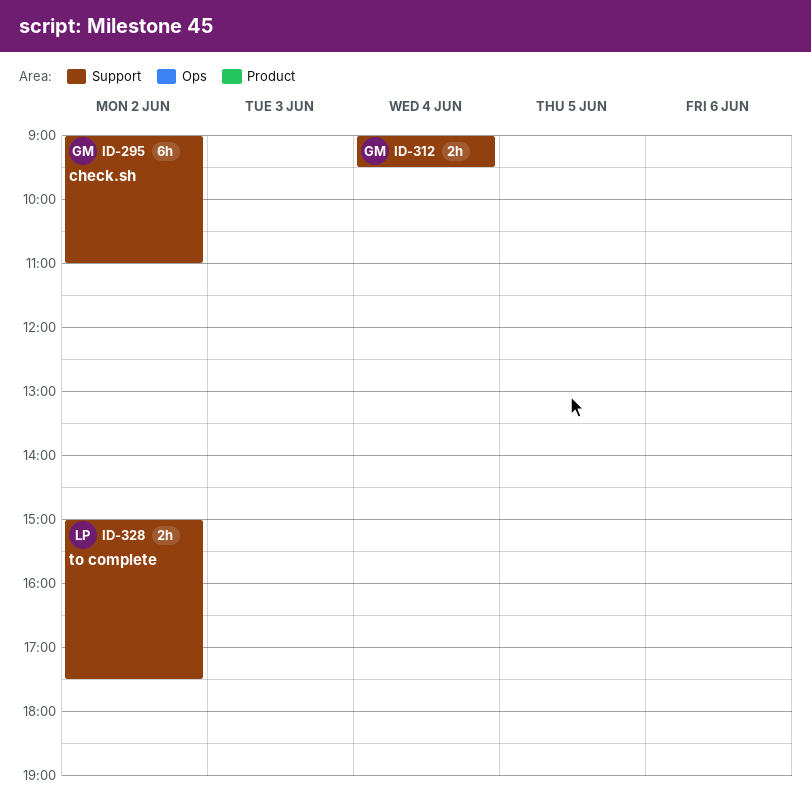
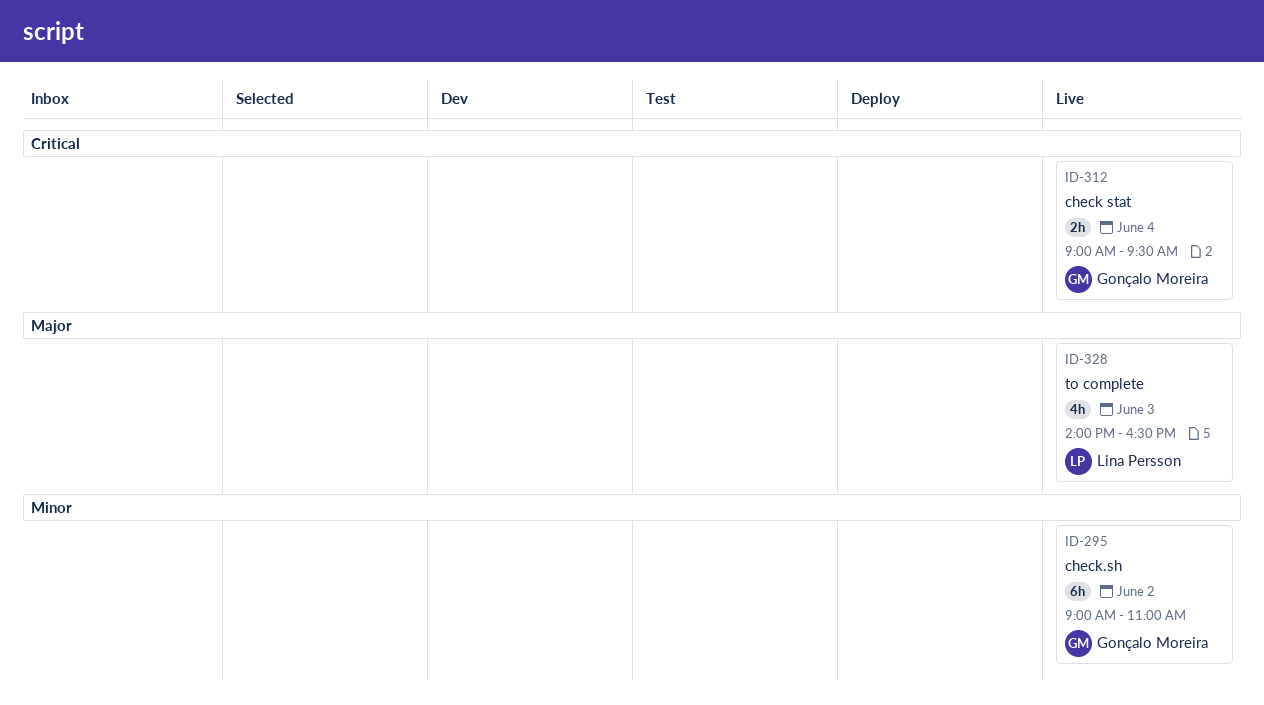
ID-328, estimate: 2h -> 4h
ID-328, day: Jun 2 -> Jun 3
ID-328, begins: 15:00 -> 14:00
ID-328, ends: 17:30 -> 16:30

